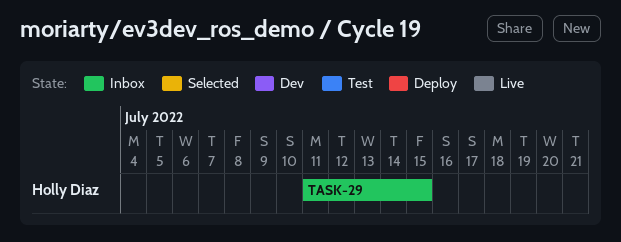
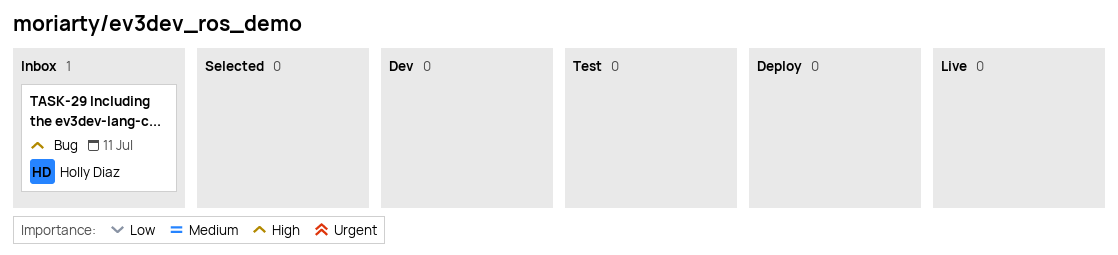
TASK-29, due: Jul 15 -> Jul 11

